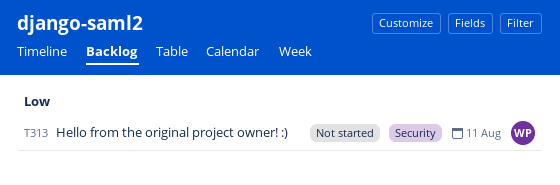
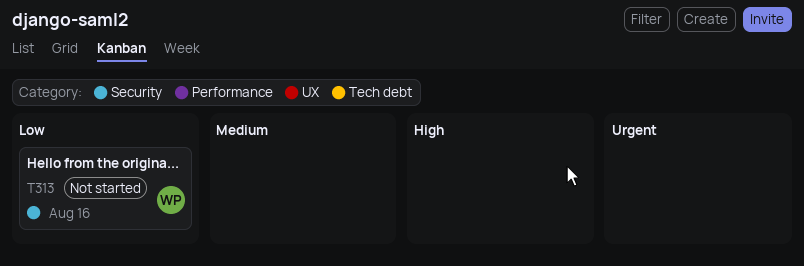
T313, due: Aug 11 -> Aug 16

